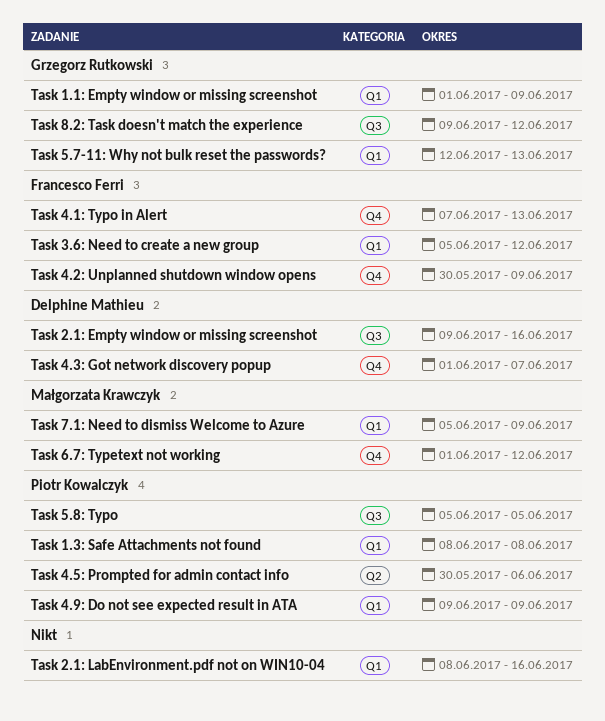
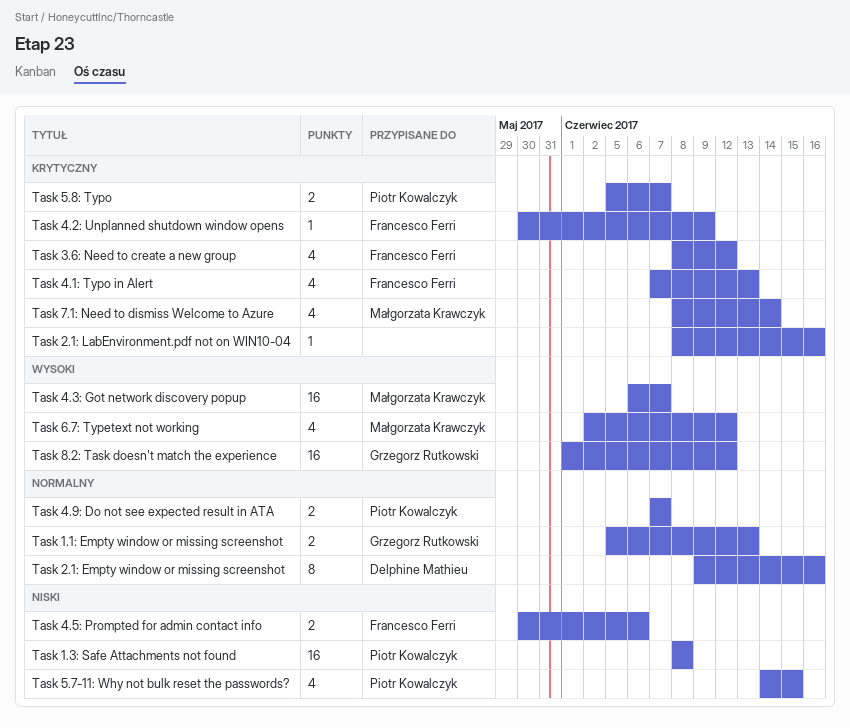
Task 1.1: Empty window or missing screenshot, start: Jun 1 -> Jun 5
Task 1.1: Empty window or missing screenshot, due: Jun 9 -> Jun 13
Task 3.6: Need to create a new group, start: Jun 5 -> Jun 8
Task 4.3: Got network discovery popup, owner: Delphine Mathieu -> Małgorzata Krawczyk
Task 4.3: Got network discovery popup, start: Jun 1 -> Jun 6
Task 4.5: Prompted for admin contact info, owner: Piotr Kowalczyk -> Francesco Ferri
Task 4.9: Do not see expected result in ATA, start: Jun 9 -> Jun 7
Task 4.9: Do not see expected result in ATA, due: Jun 9 -> Jun 7
Task 5.7-11: Why not bulk reset the passwords?, owner: Grzegorz Rutkowski -> Piotr Kowalczyk
Task 5.7-11: Why not bulk reset the passwords?, start: Jun 12 -> Jun 14
Task 5.7-11: Why not bulk reset the passwords?, due: Jun 13 -> Jun 15
Task 5.8: Typo, due: Jun 5 -> Jun 7
Task 6.7: Typetext not working, start: Jun 1 -> Jun 2
Task 7.1: Need to dismiss Welcome to Azure, start: Jun 5 -> Jun 8
Task 7.1: Need to dismiss Welcome to Azure, due: Jun 9 -> Jun 14
Task 8.2: Task doesn't match the experience, start: Jun 9 -> Jun 1

